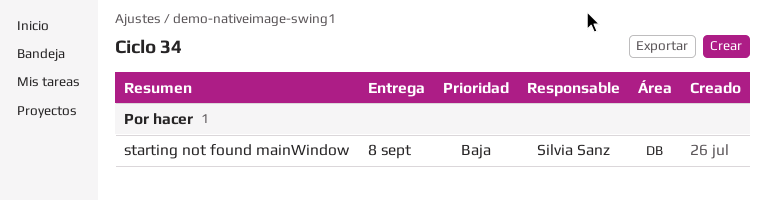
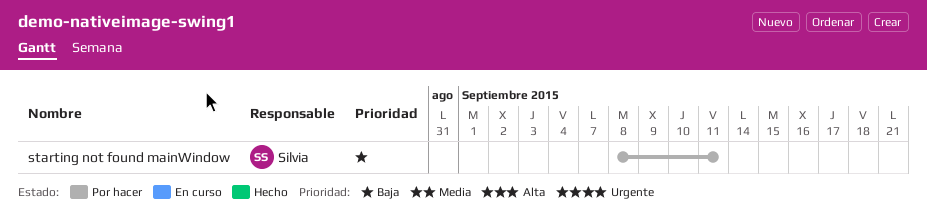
starting not found mainWindow, due: Sep 8 -> Sep 11

